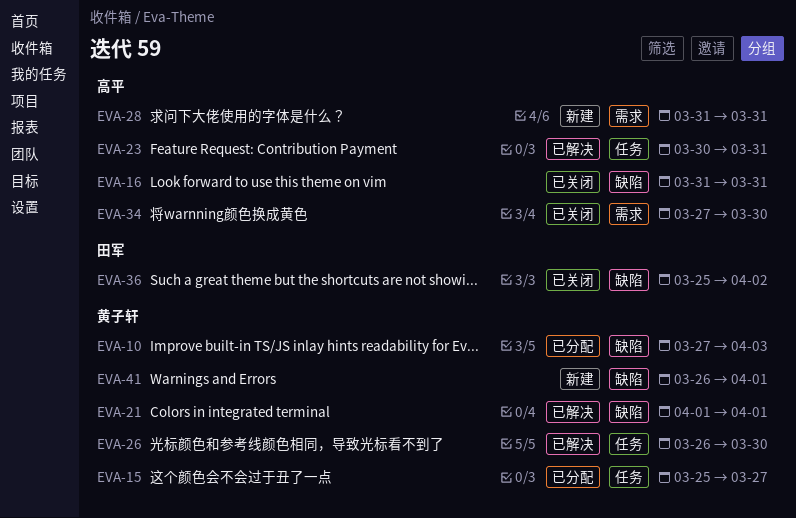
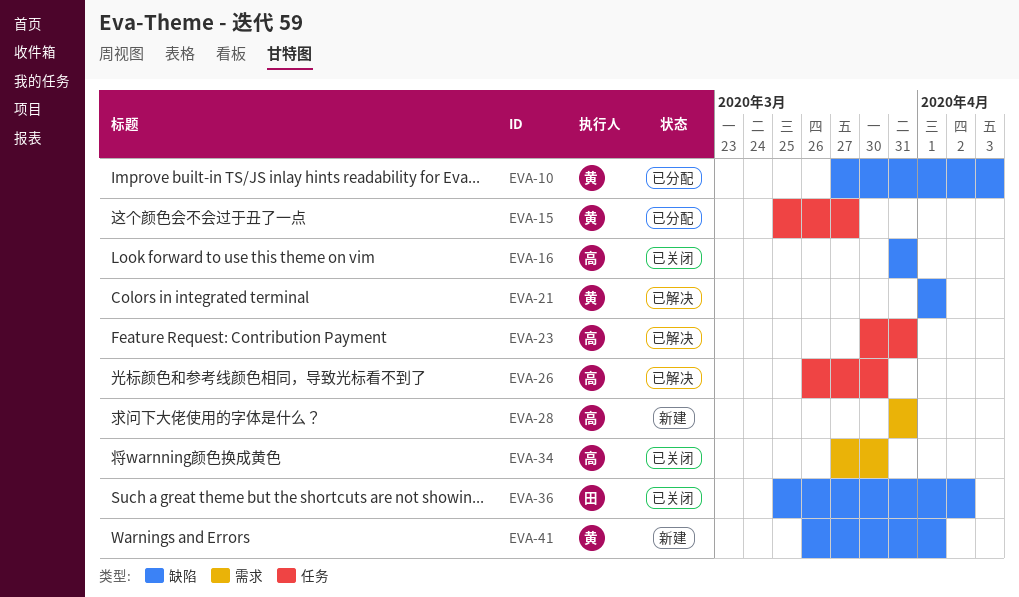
EVA-26, owner: 黄子轩 -> 高平

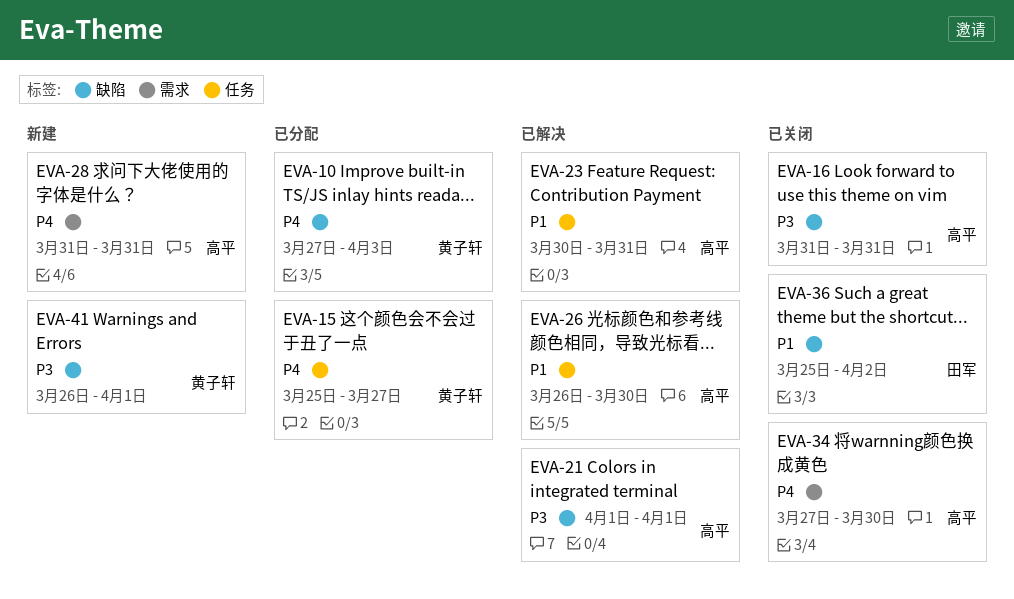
EVA-21, owner: 黄子轩 -> 高平

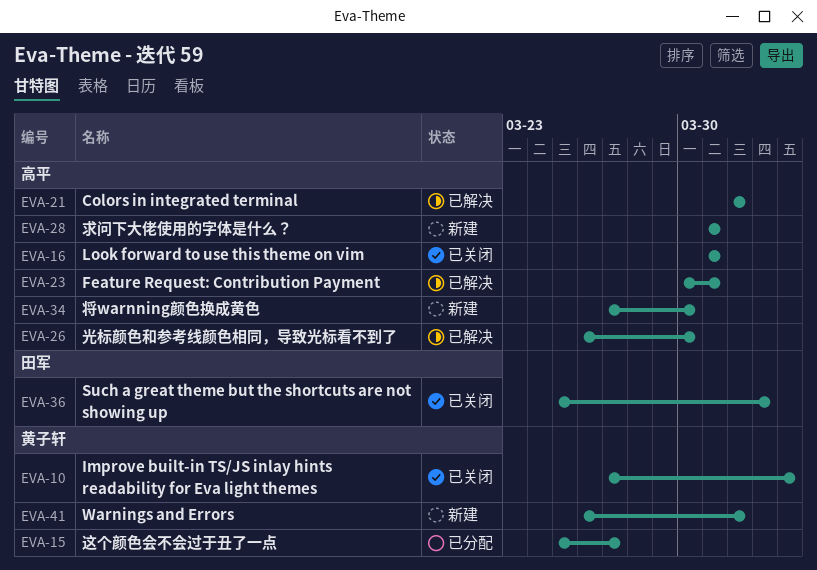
EVA-10, status: 已分配 -> 已关闭
EVA-34, status: 已关闭 -> 新建

